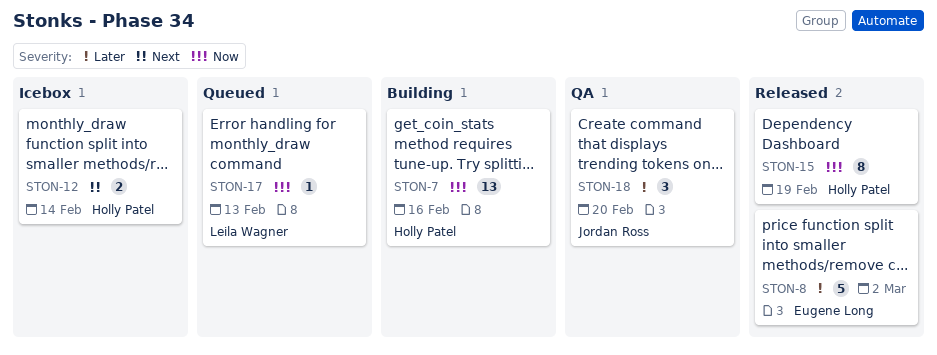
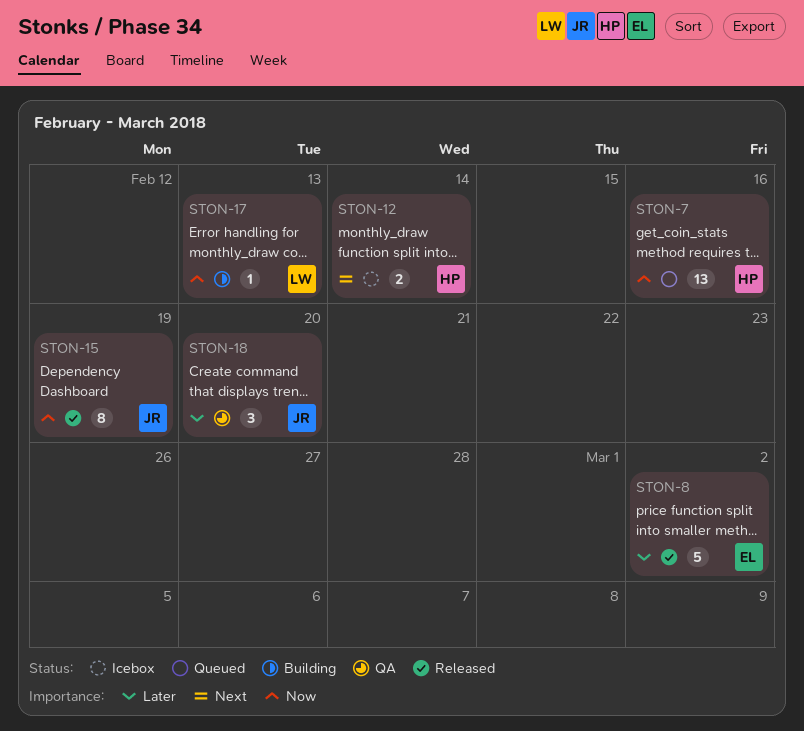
STON-7, status: Building -> Queued
STON-15, owner: Holly Patel -> Jordan Ross
STON-17, status: Queued -> Building

